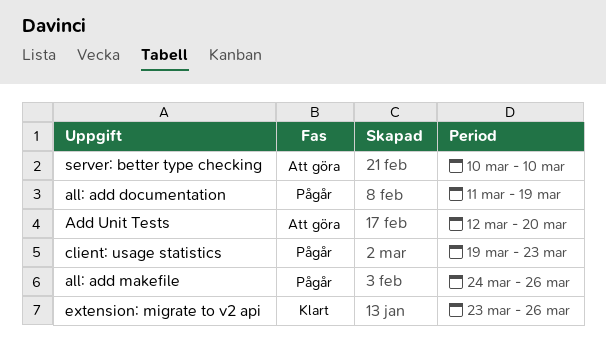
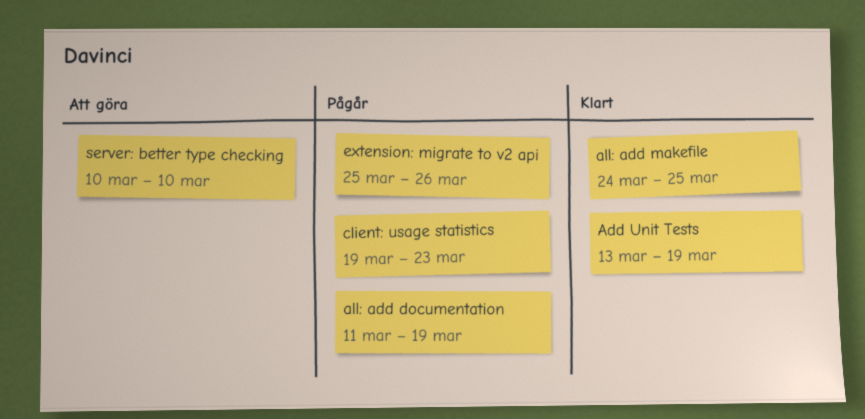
Add Unit Tests, status: Att göra -> Klart
Add Unit Tests, start: Mar 12 -> Mar 13
Add Unit Tests, due: Mar 20 -> Mar 19
all: add makefile, status: Pågår -> Klart
all: add makefile, due: Mar 26 -> Mar 25
extension: migrate to v2 api, status: Klart -> Pågår
extension: migrate to v2 api, start: Mar 23 -> Mar 25

